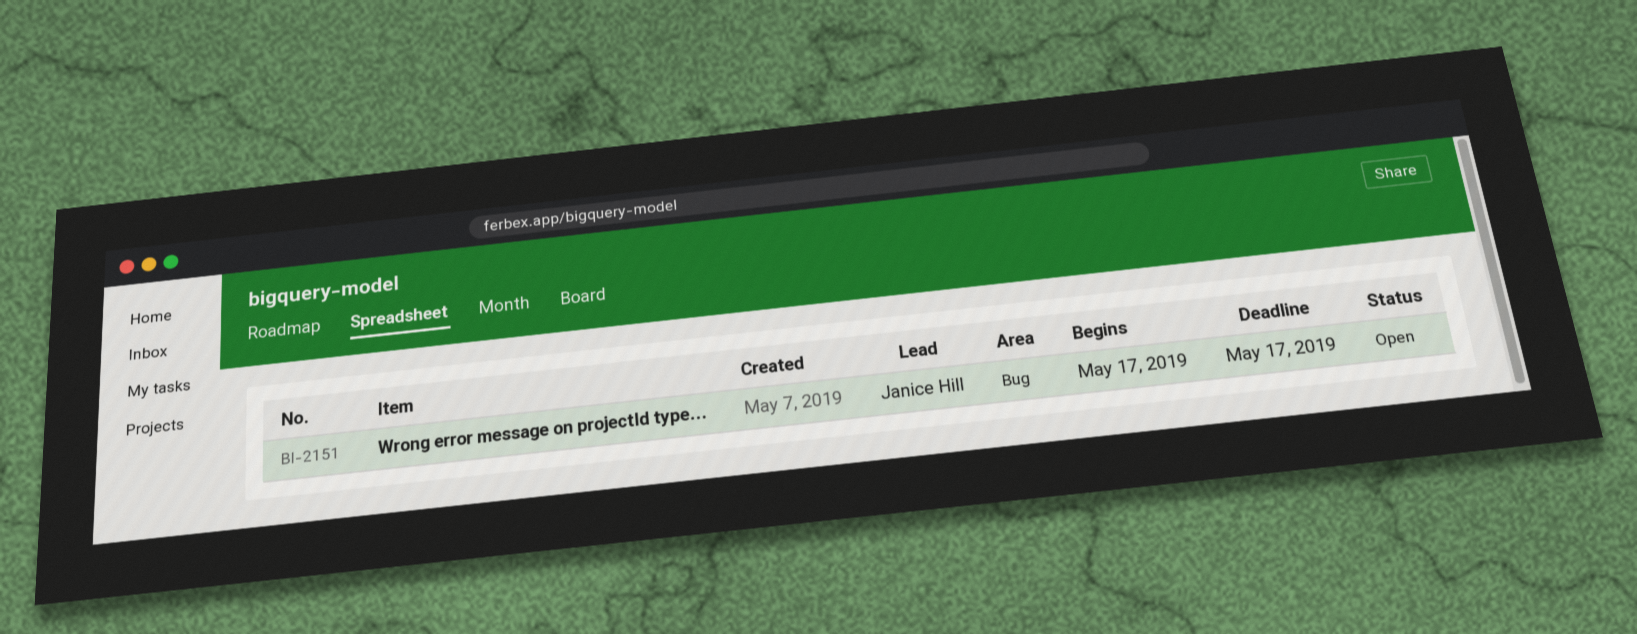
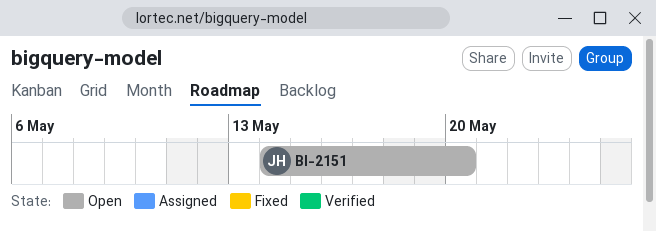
BI-2151, start: May 17 -> May 14
BI-2151, due: May 17 -> May 20

